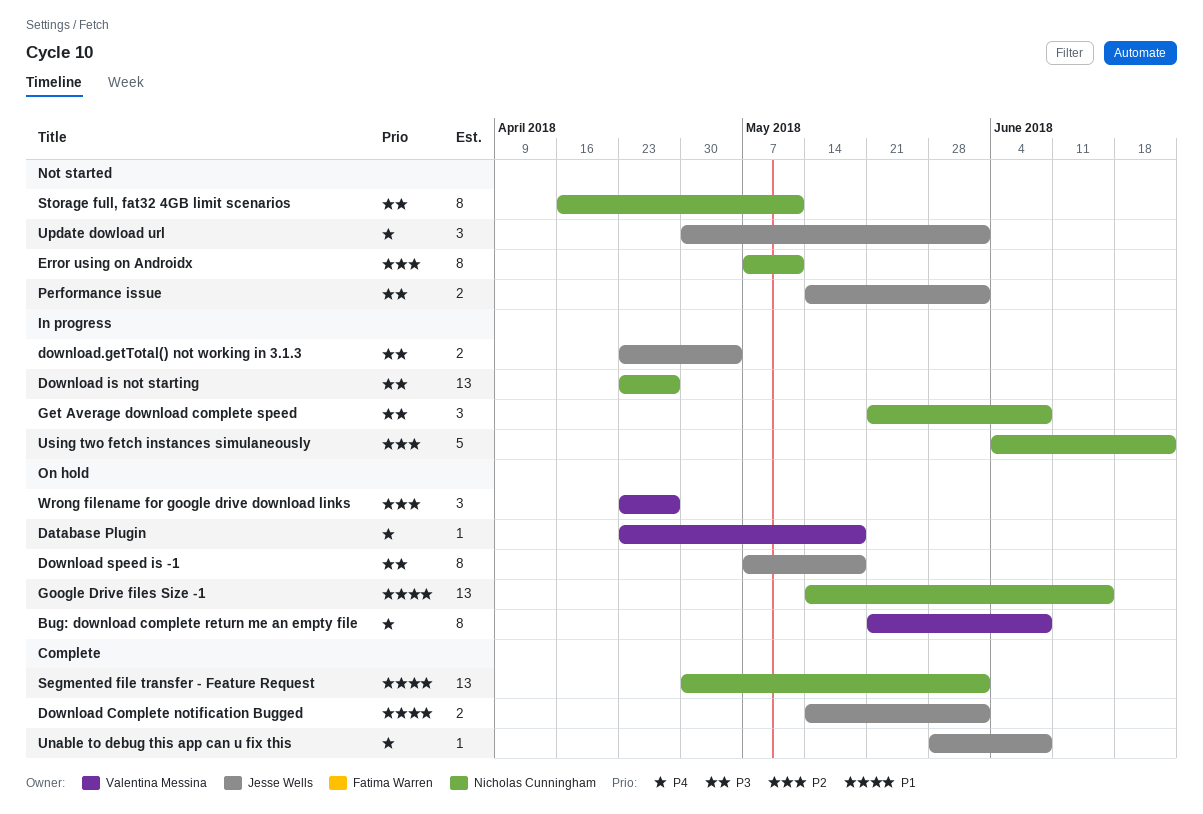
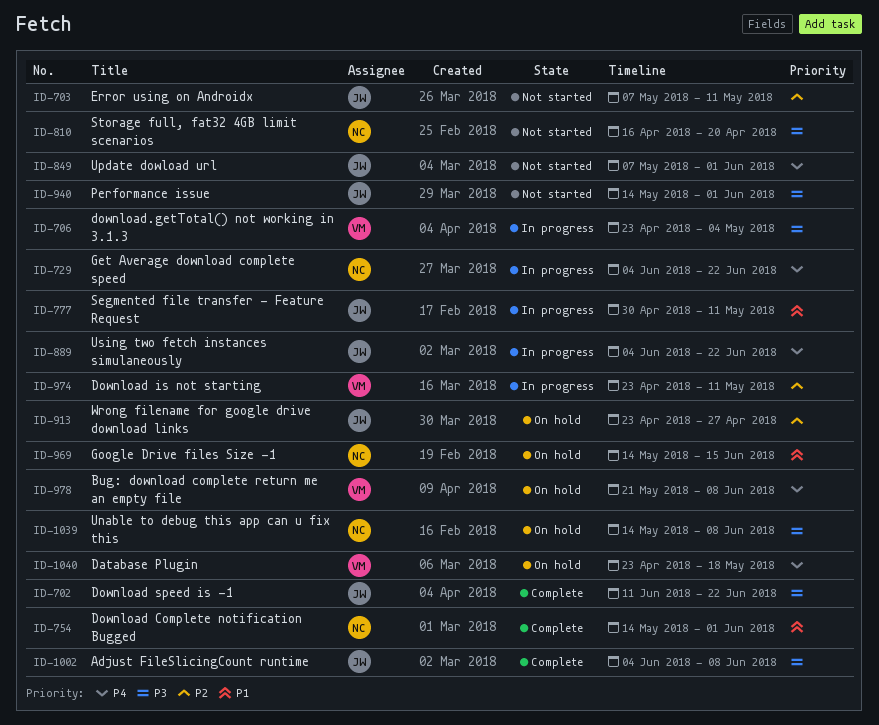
Adjust FileSlicingCount runtime: none -> present
Download Complete notification Bugged, owner: Jesse Wells -> Nicholas Cunningham
Download is not starting, owner: Nicholas Cunningham -> Valentina Messina
Download is not starting, priority: P3 -> P2
Download is not starting, due: Apr 27 -> May 11
Download speed is -1, status: On hold -> Complete
Download speed is -1, start: May 7 -> Jun 11
Download speed is -1, due: May 18 -> Jun 22
download.getTotal() not working in 3.1.3, owner: Jesse Wells -> Valentina Messina
Error using on Androidx, owner: Nicholas Cunningham -> Jesse Wells
Get Average download complete speed, priority: P3 -> P4
Get Average download complete speed, start: May 21 -> Jun 4
Get Average download complete speed, due: Jun 8 -> Jun 22
Segmented file transfer - Feature Request, status: Complete -> In progress
Segmented file transfer - Feature Request, owner: Nicholas Cunningham -> Jesse Wells
Segmented file transfer - Feature Request, due: Jun 1 -> May 11
Storage full, fat32 4GB limit scenarios, due: May 11 -> Apr 20
Unable to debug this app can u fix this, status: Complete -> On hold
Unable to debug this app can u fix this, owner: Jesse Wells -> Nicholas Cunningham
Unable to debug this app can u fix this, priority: P4 -> P3
Unable to debug this app can u fix this, start: May 28 -> May 14
Update dowload url, start: Apr 30 -> May 7
Using two fetch instances simulaneously, owner: Nicholas Cunningham -> Jesse Wells
Using two fetch instances simulaneously, priority: P2 -> P4
Wrong filename for google drive download links, owner: Valentina Messina -> Jesse Wells

